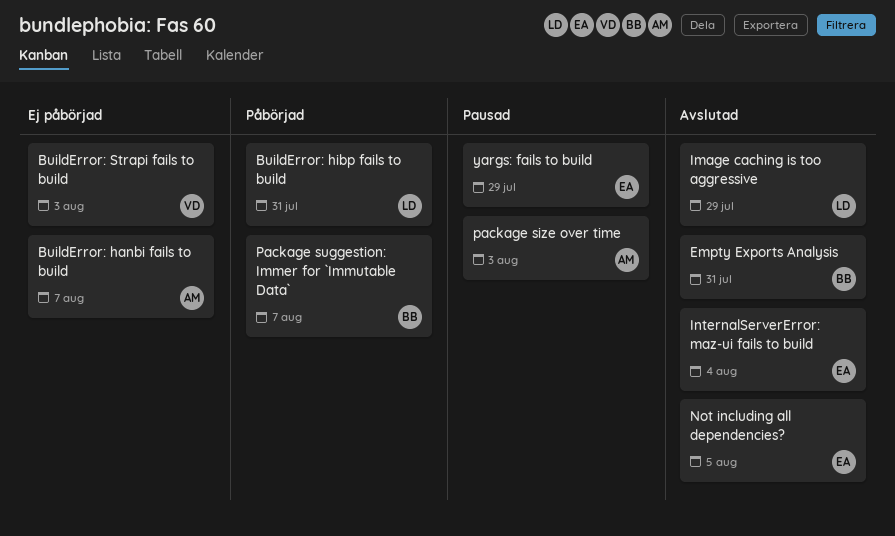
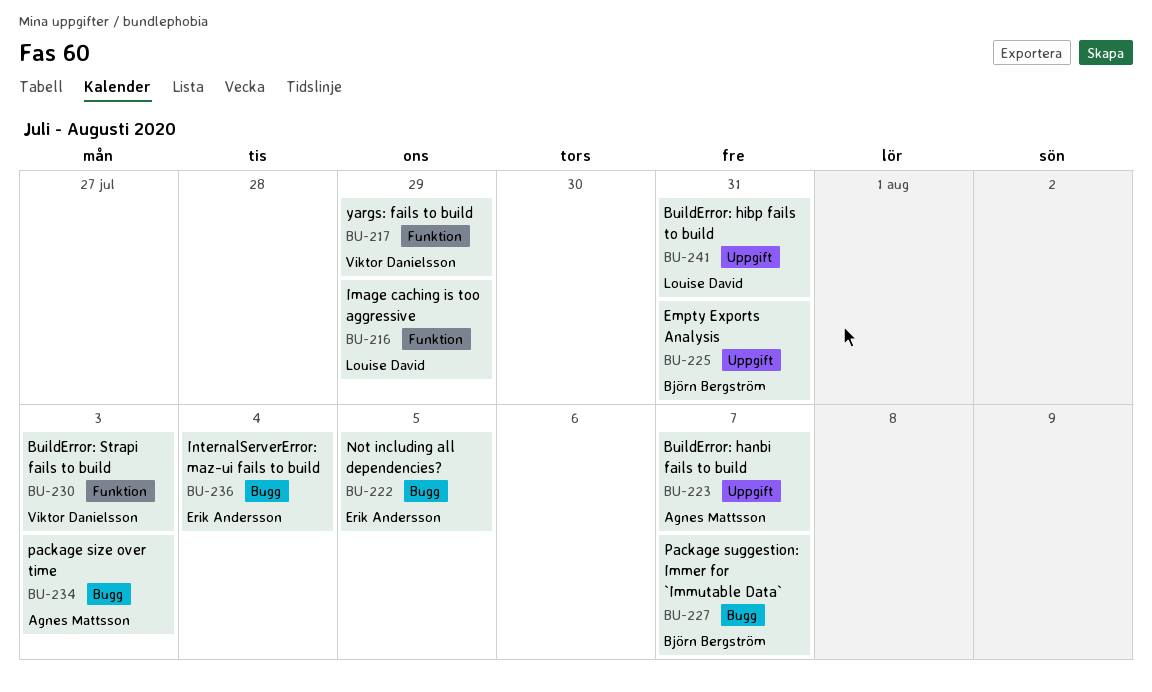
yargs: fails to build, owner: Erik Andersson -> Viktor Danielsson

